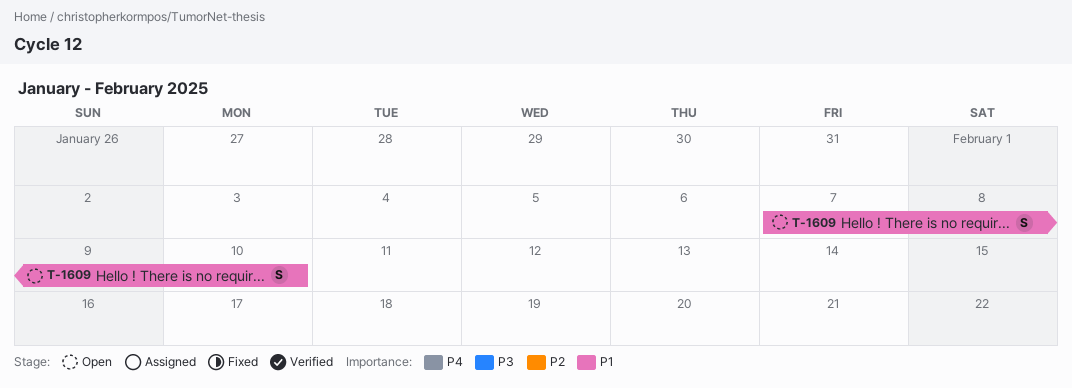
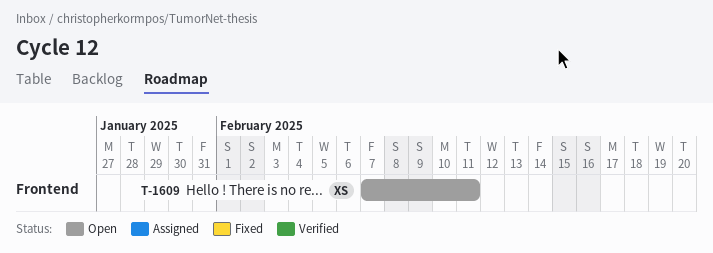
T-1609, estimate: S -> XS
T-1609, due: Feb 10 -> Feb 11

